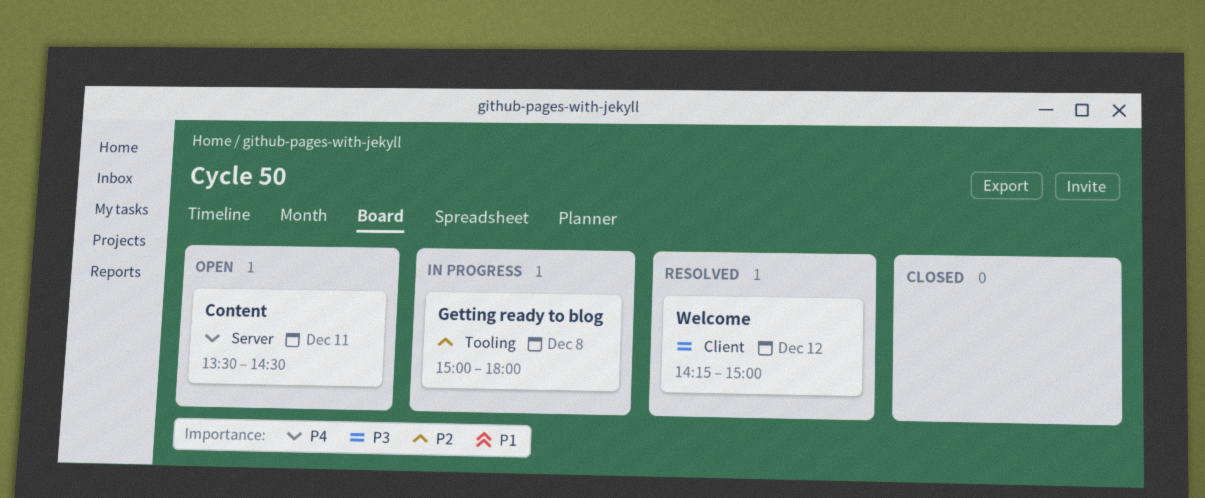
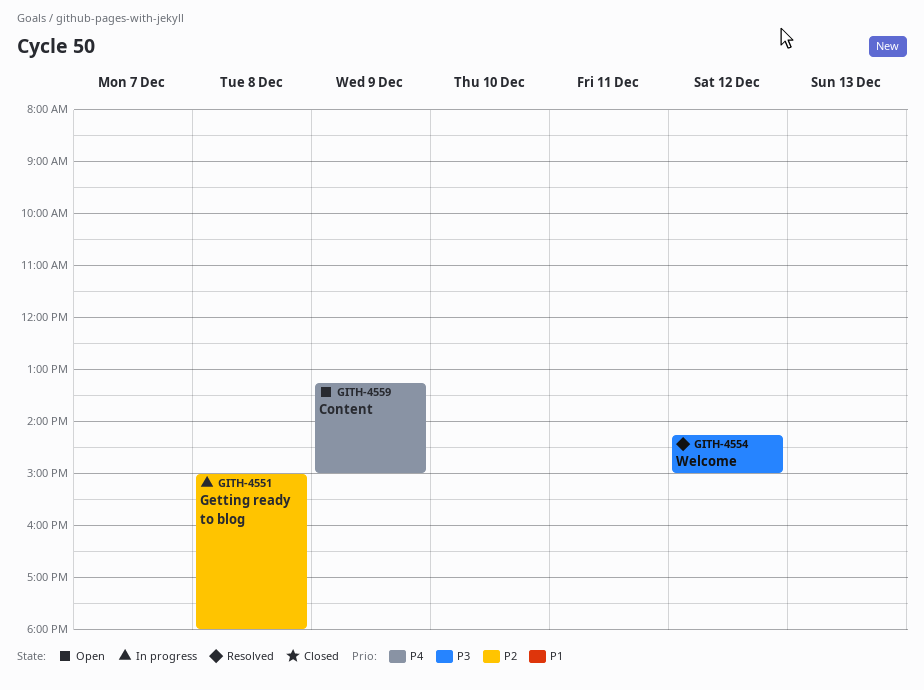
Content, day: Dec 11 -> Dec 9
Content, begins: 13:30 -> 13:15
Content, ends: 14:30 -> 15:00

